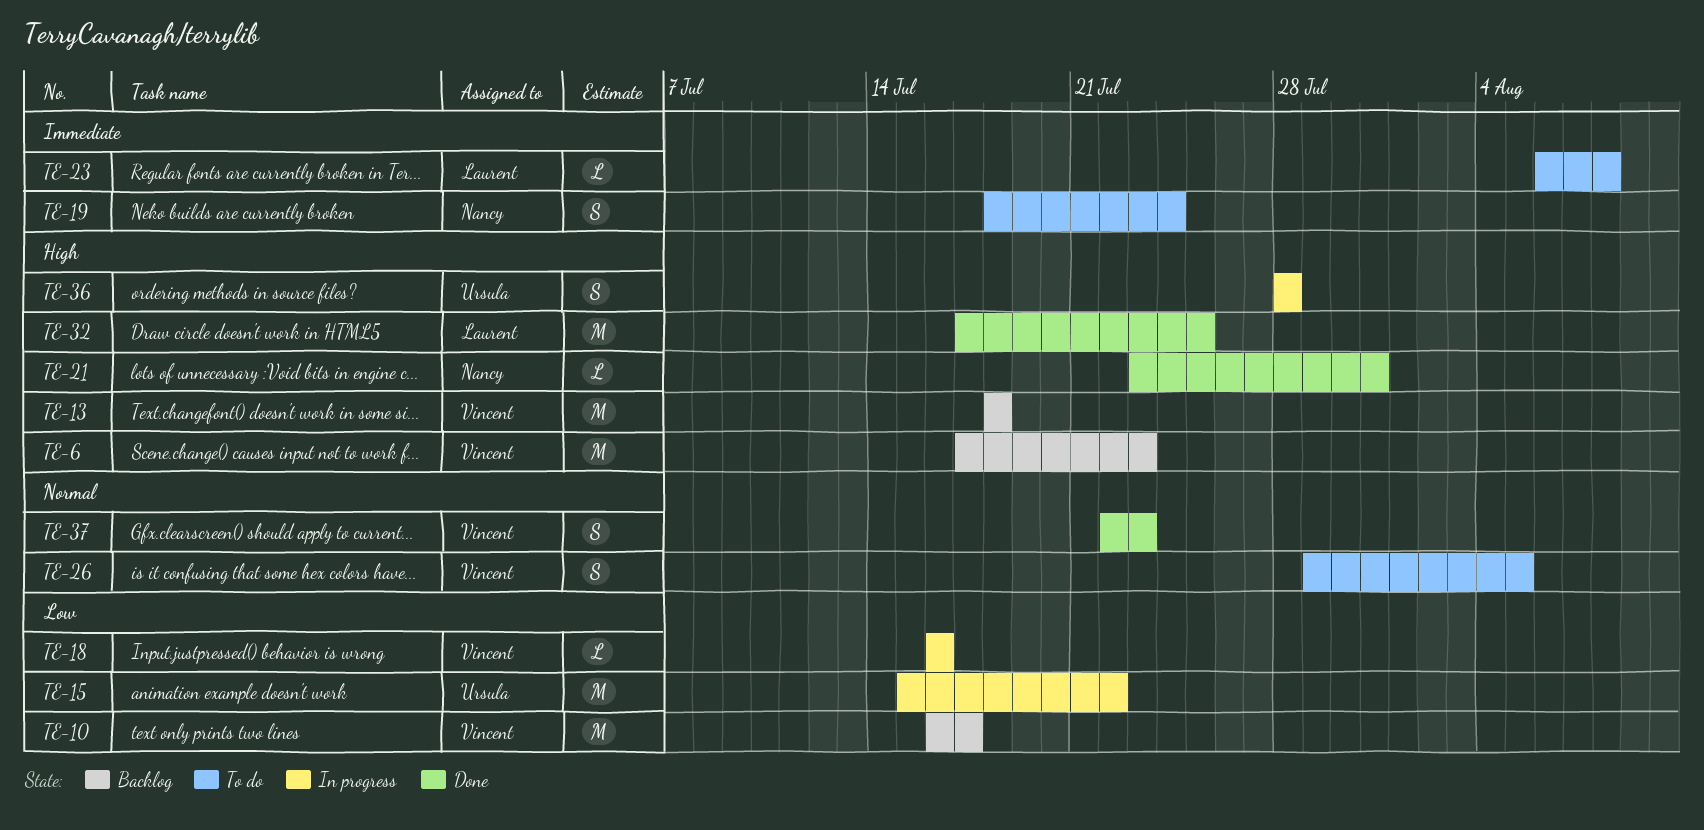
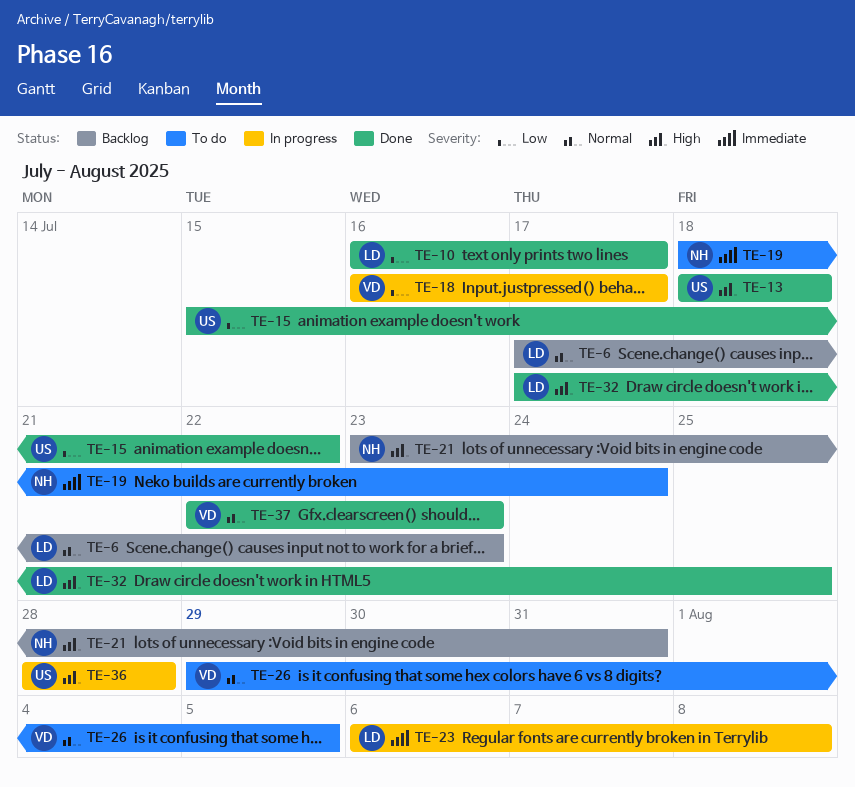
TE-6, owner: Vincent -> Laurent
TE-6, priority: High -> Normal
TE-10, status: Backlog -> Done
TE-10, owner: Vincent -> Laurent
TE-13, status: Backlog -> Done
TE-13, owner: Vincent -> Ursula
TE-15, status: In progress -> Done
TE-18, due: Jul 16 -> Jul 17
TE-21, status: Done -> Backlog
TE-23, status: To do -> In progress

